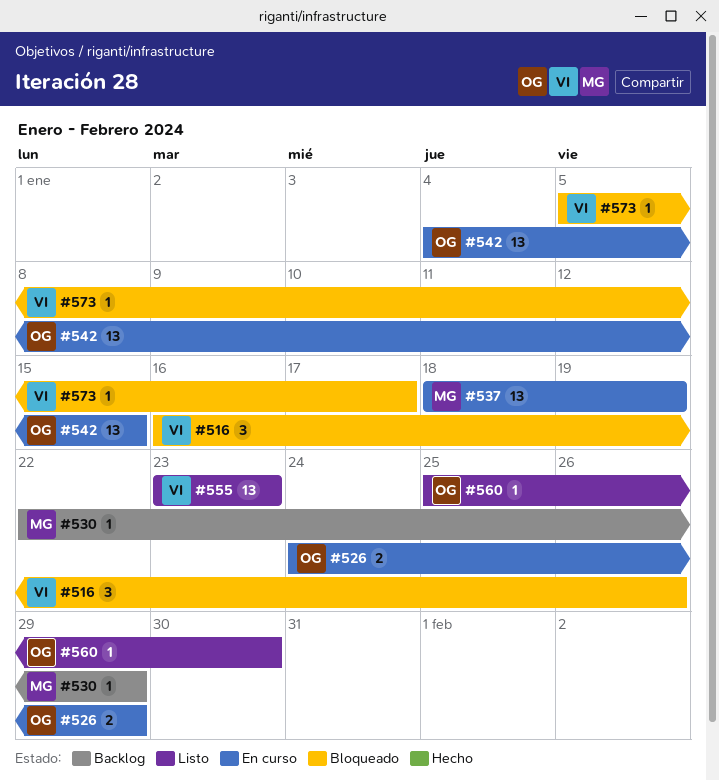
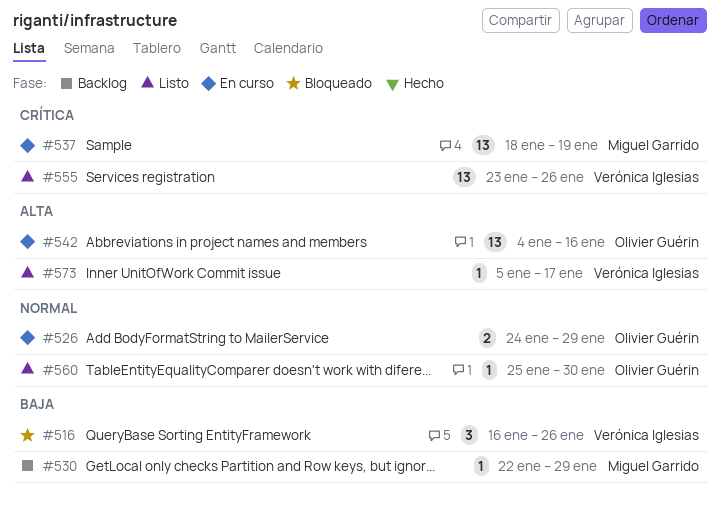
#542, due: Jan 15 -> Jan 16
#555, due: Jan 23 -> Jan 26
#573, status: Bloqueado -> Listo

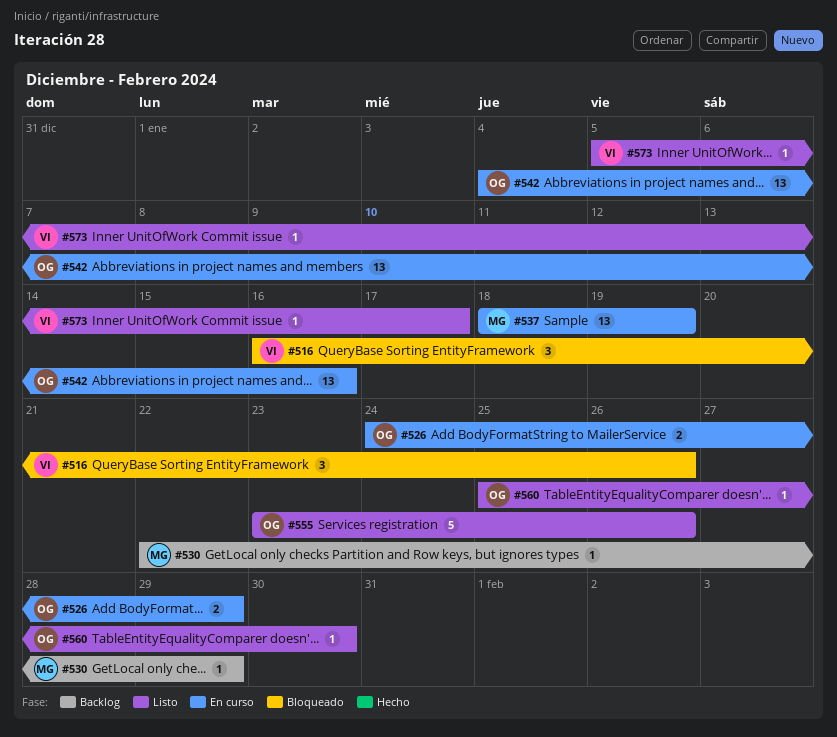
#555, owner: Verónica Iglesias -> Olivier Guérin
#555, estimate: 13 -> 5

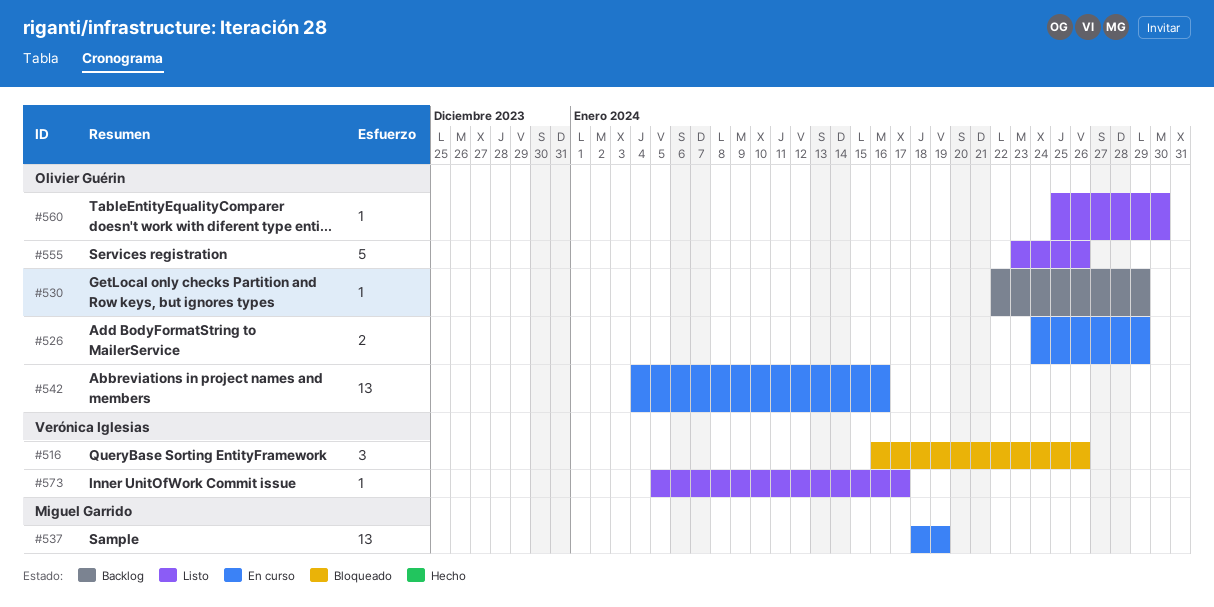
#530, owner: Miguel Garrido -> Olivier Guérin

